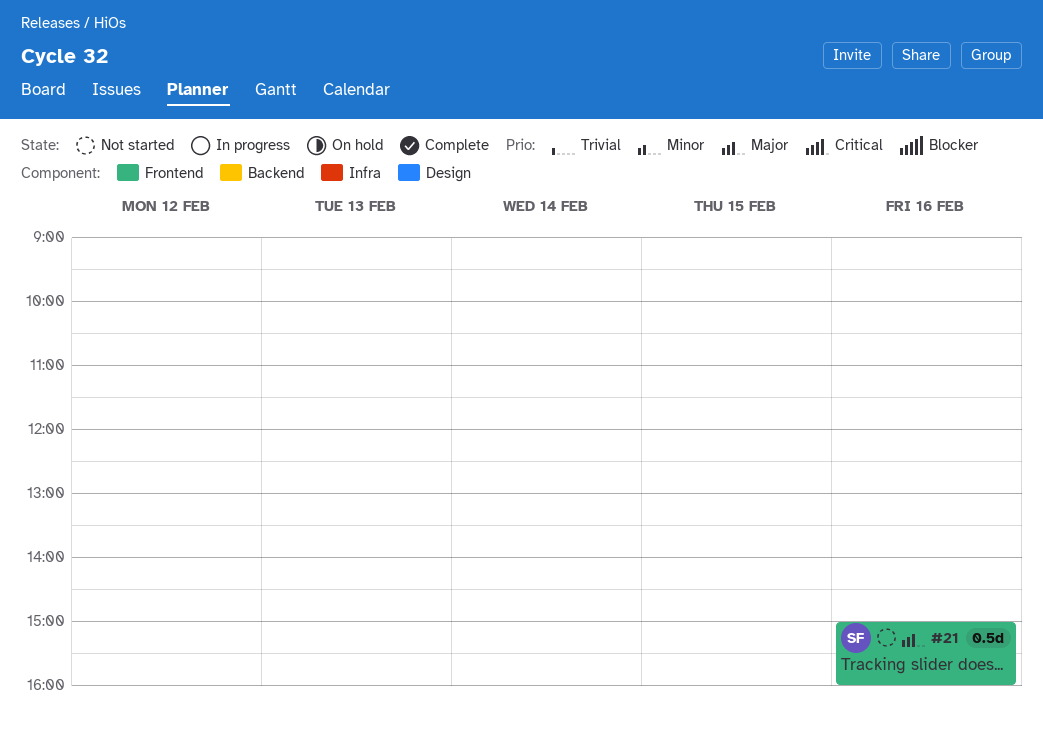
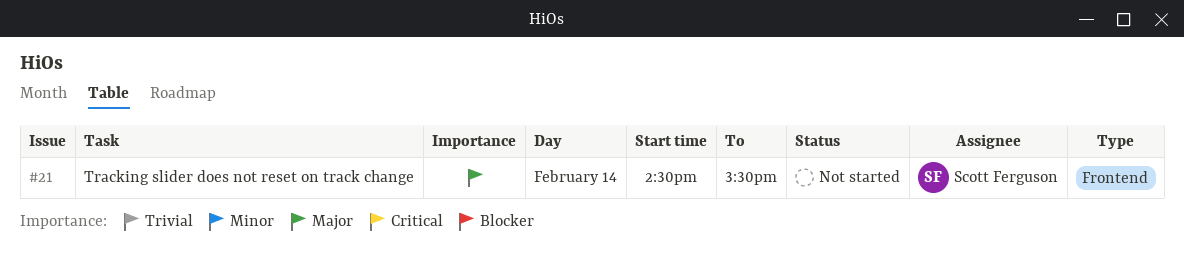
#21, day: Feb 16 -> Feb 14
#21, begins: 15:00 -> 14:30
#21, ends: 16:00 -> 15:30

